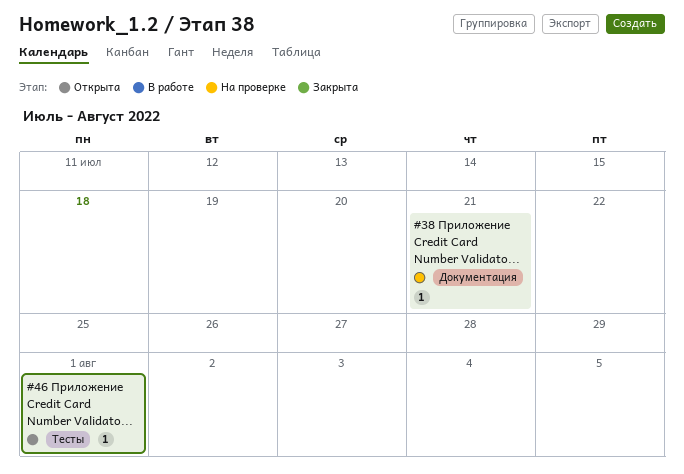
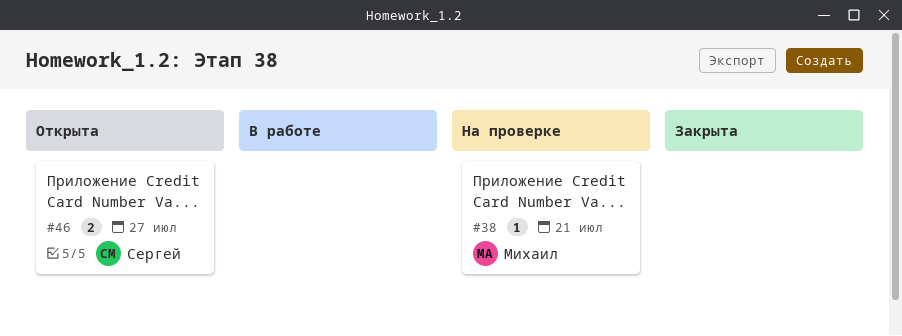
#46, estimate: 1 -> 2
#46, due: Aug 1 -> Jul 27

